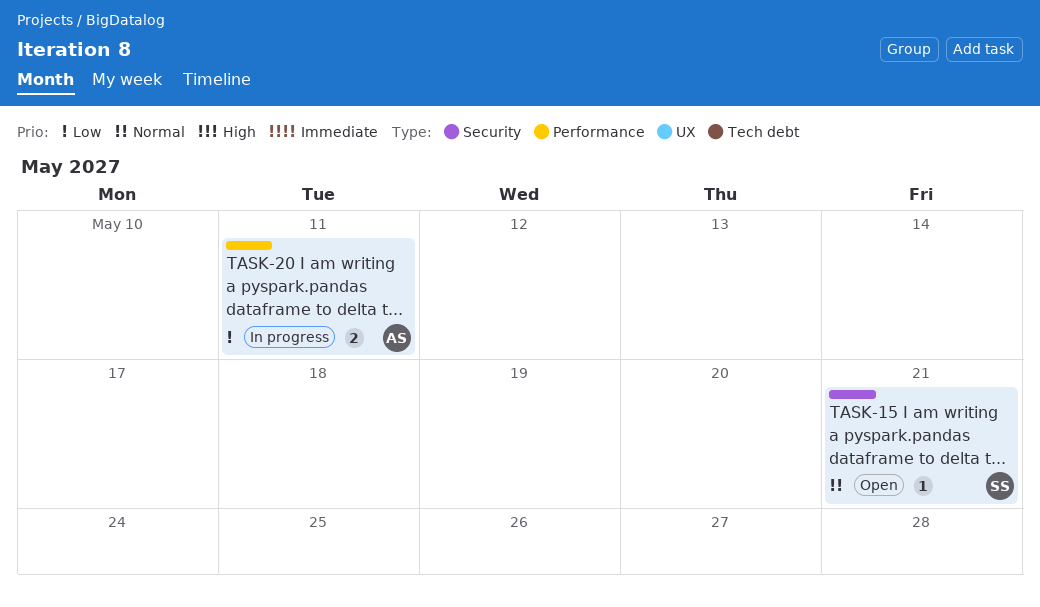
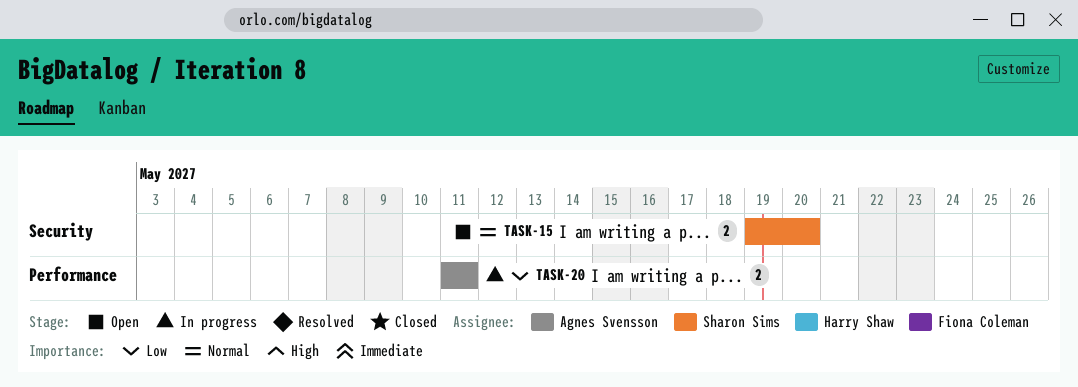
TASK-15, estimate: 1 -> 2
TASK-15, due: May 21 -> May 20

